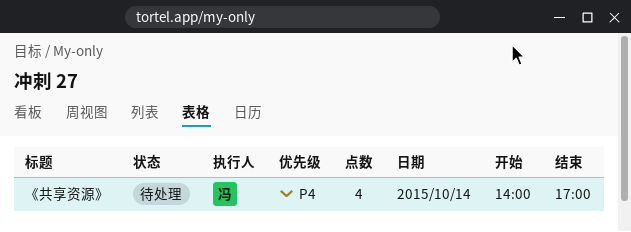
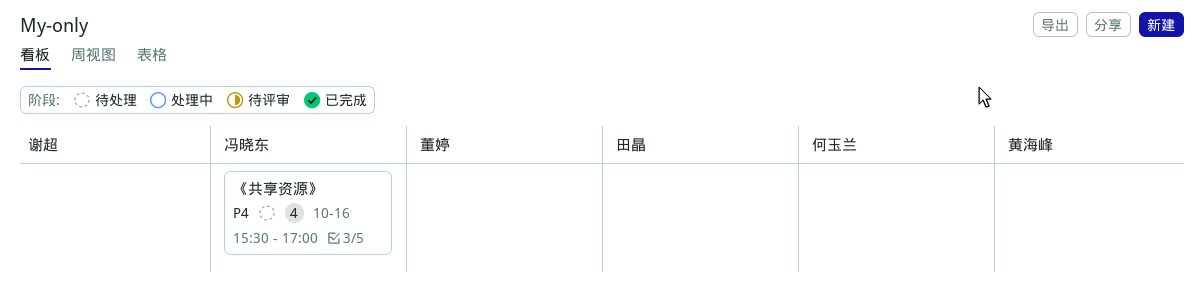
《共享资源》, day: Oct 14 -> Oct 16
《共享资源》, begins: 14:00 -> 15:30

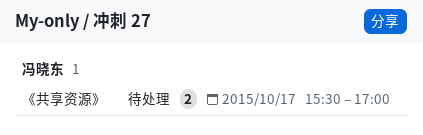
《共享资源》, estimate: 4 -> 2
《共享资源》, day: Oct 16 -> Oct 17

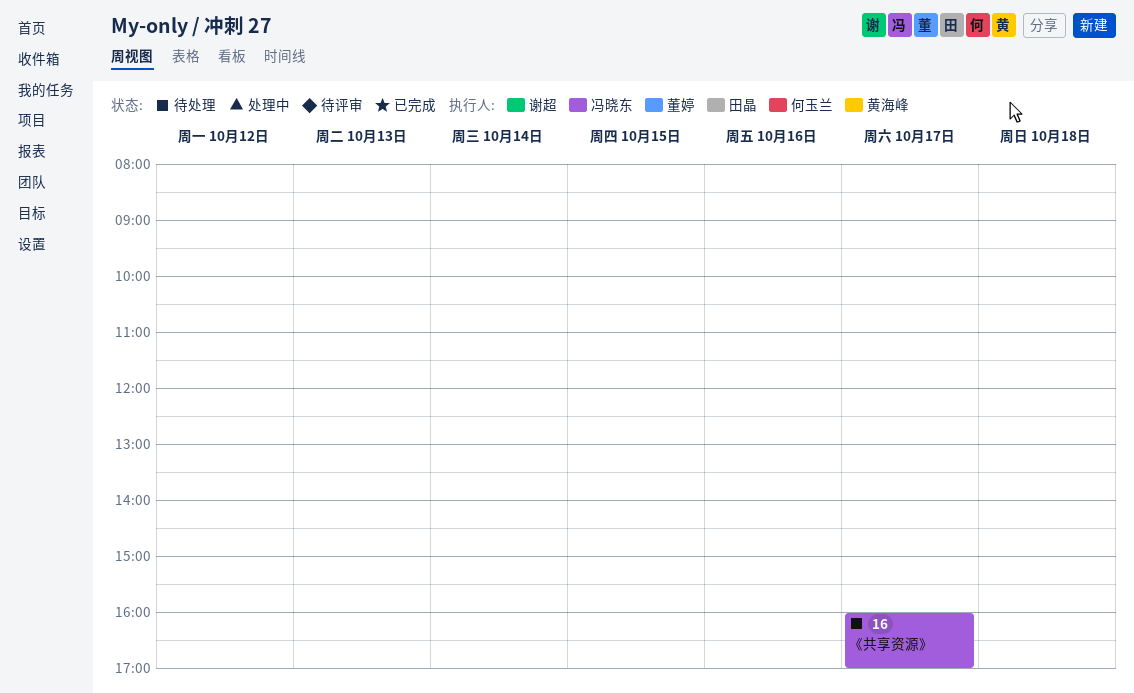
《共享资源》, estimate: 2 -> 16
《共享资源》, begins: 15:30 -> 16:00

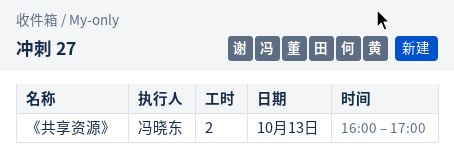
《共享资源》, estimate: 16 -> 2
《共享资源》, day: Oct 17 -> Oct 13

